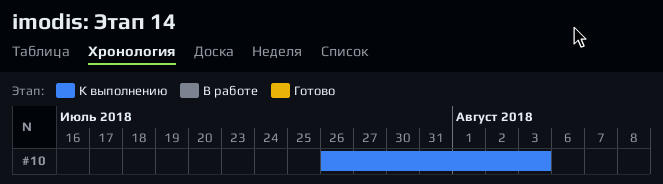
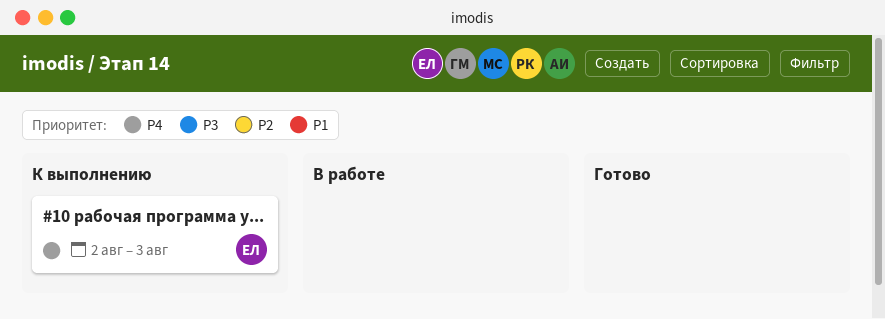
#10, start: Jul 26 -> Aug 2

